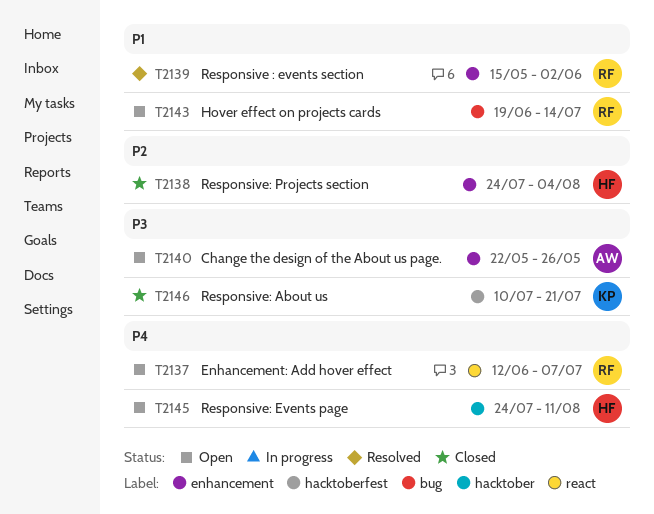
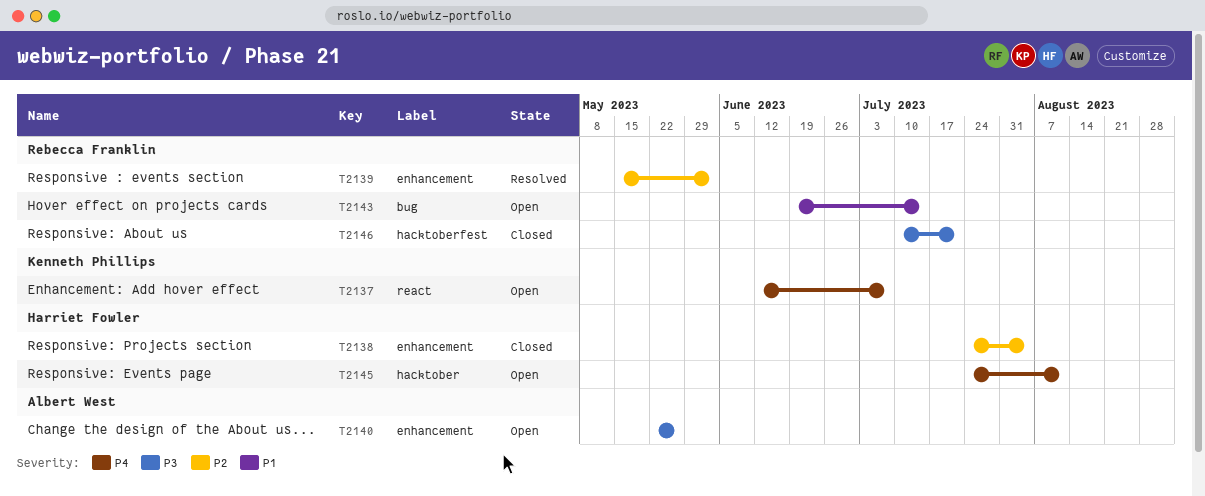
T2137, owner: Rebecca Franklin -> Kenneth Phillips
T2139, priority: P1 -> P2
T2146, owner: Kenneth Phillips -> Rebecca Franklin

